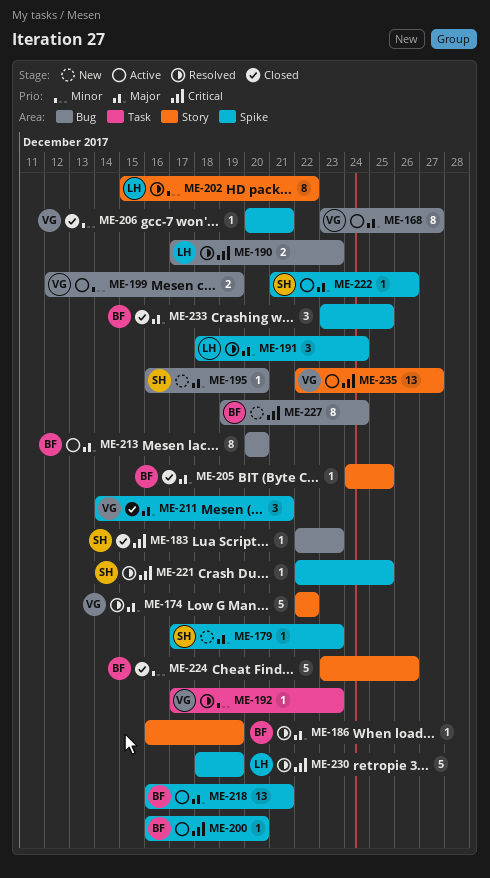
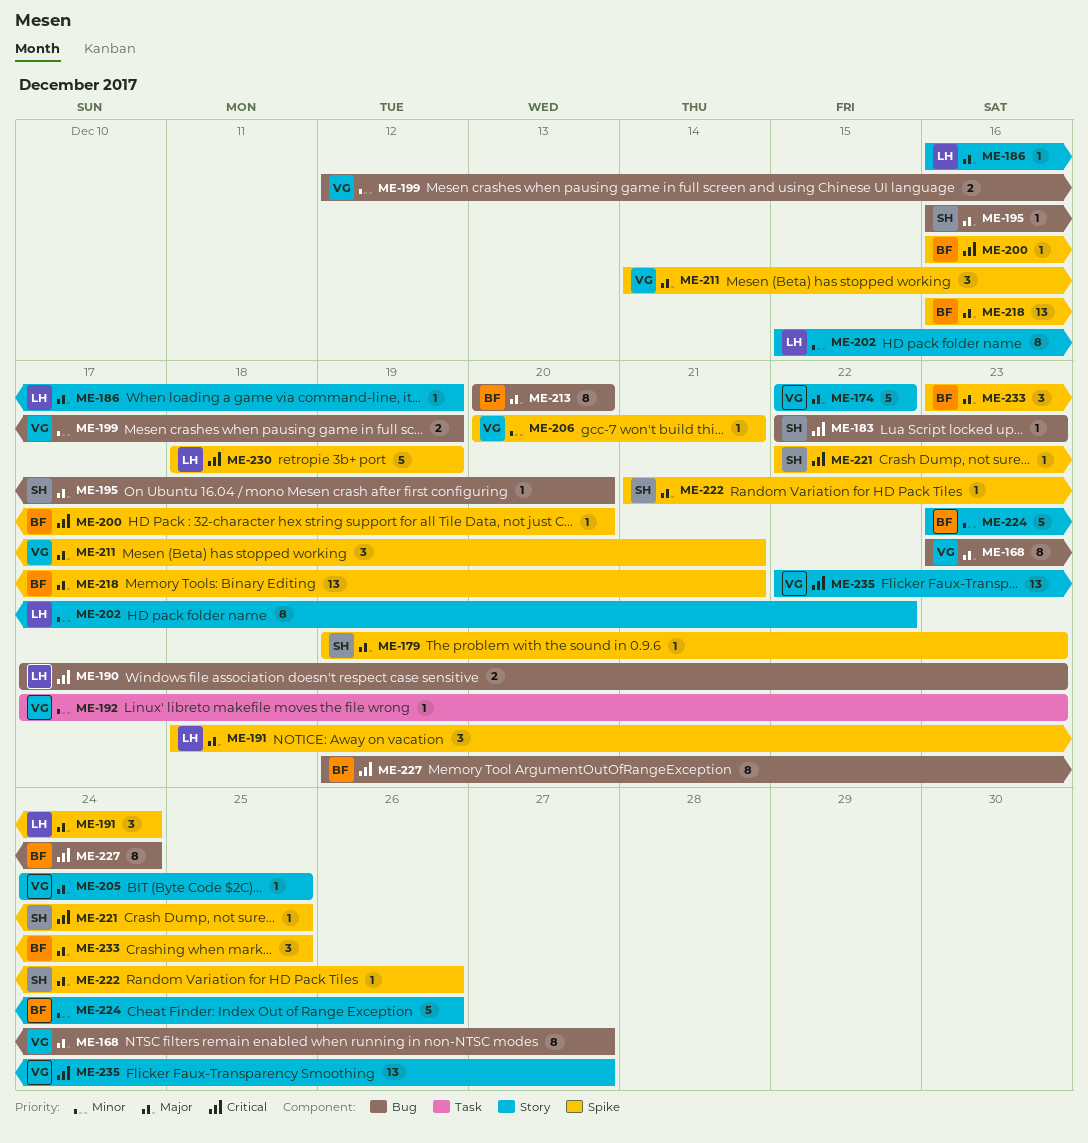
ME-179, start: Dec 17 -> Dec 19
ME-186, owner: BF -> LH
ME-205, owner: BF -> VG

